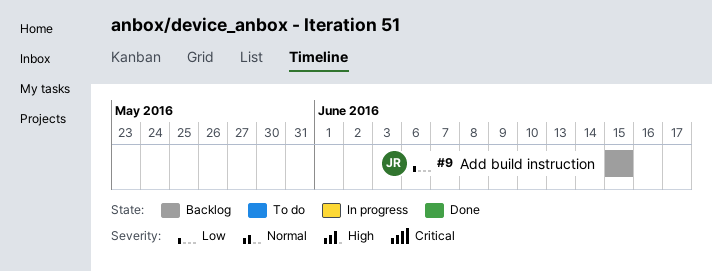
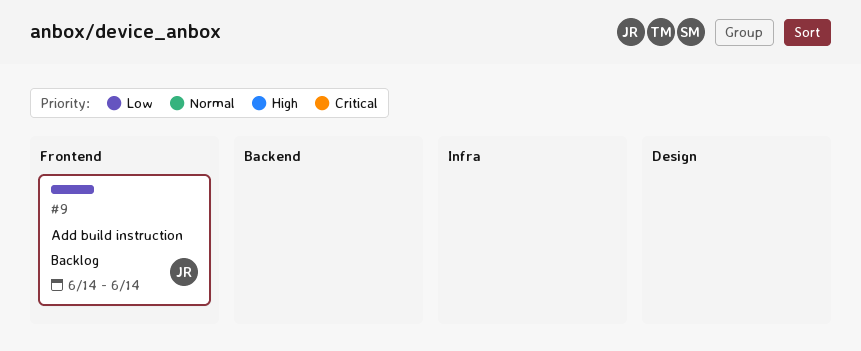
#9, start: Jun 15 -> Jun 14
#9, due: Jun 15 -> Jun 14

